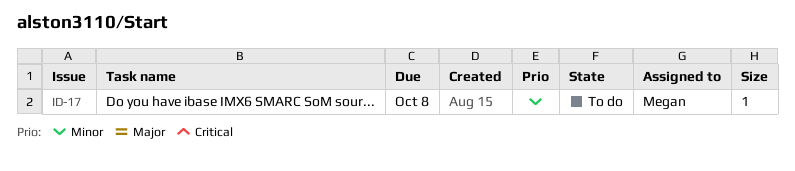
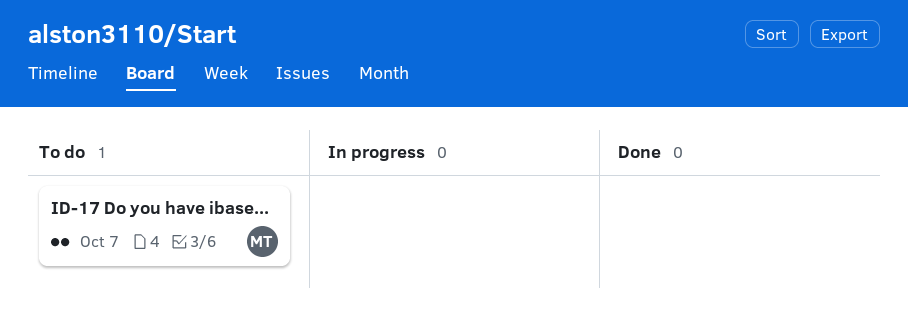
ID-17, estimate: 1 -> 2
ID-17, due: Oct 8 -> Oct 7

